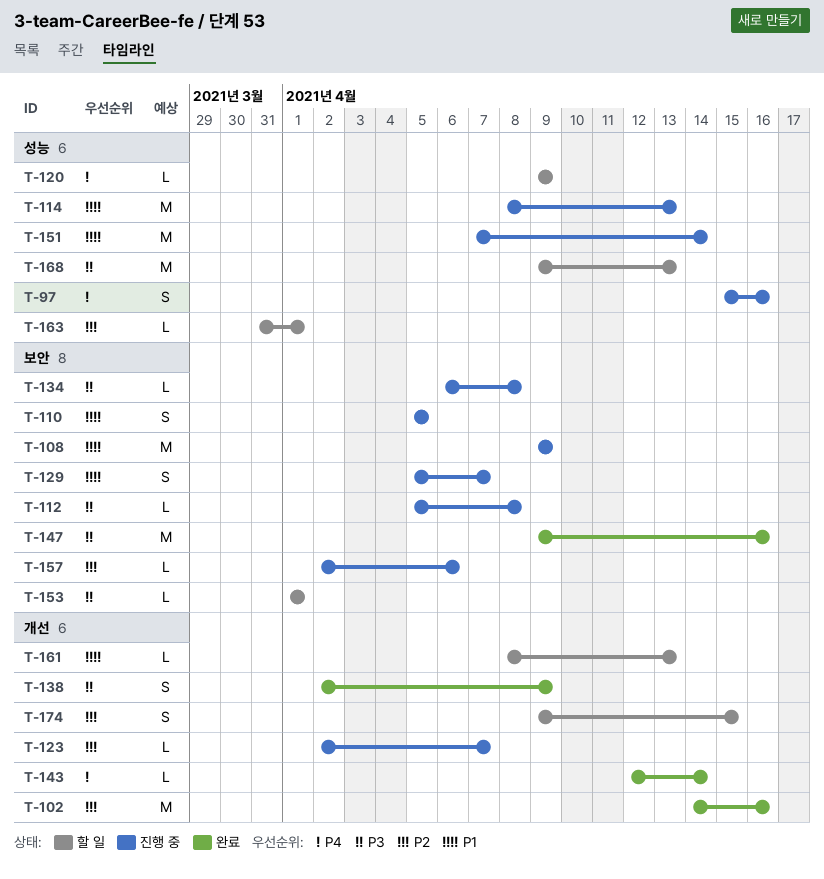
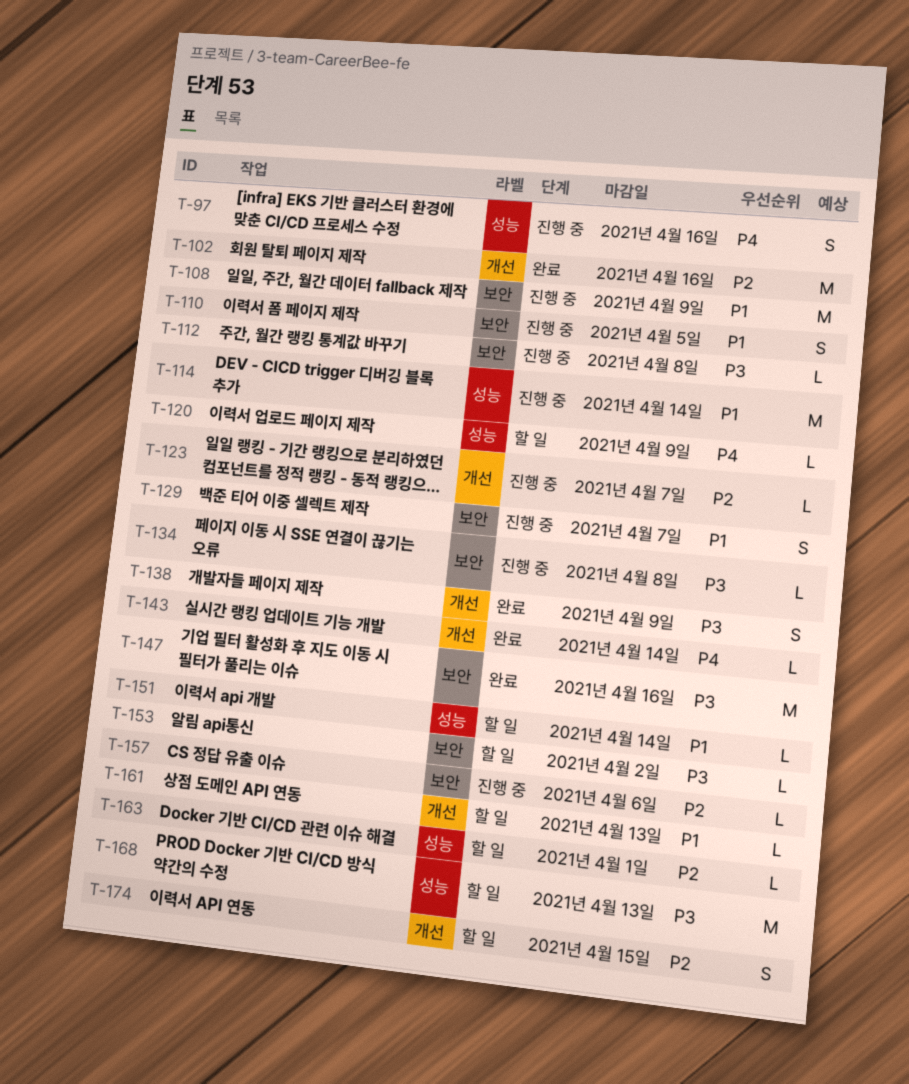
T-114, due: Apr 13 -> Apr 14
T-151, status: 진행 중 -> 할 일
T-151, estimate: M -> L
T-153, due: Apr 1 -> Apr 2

